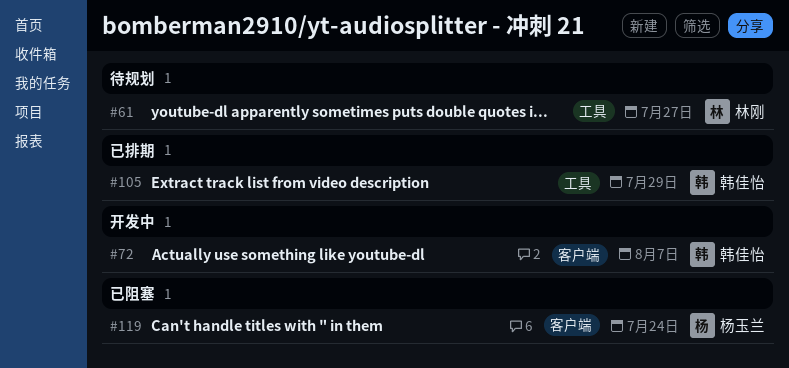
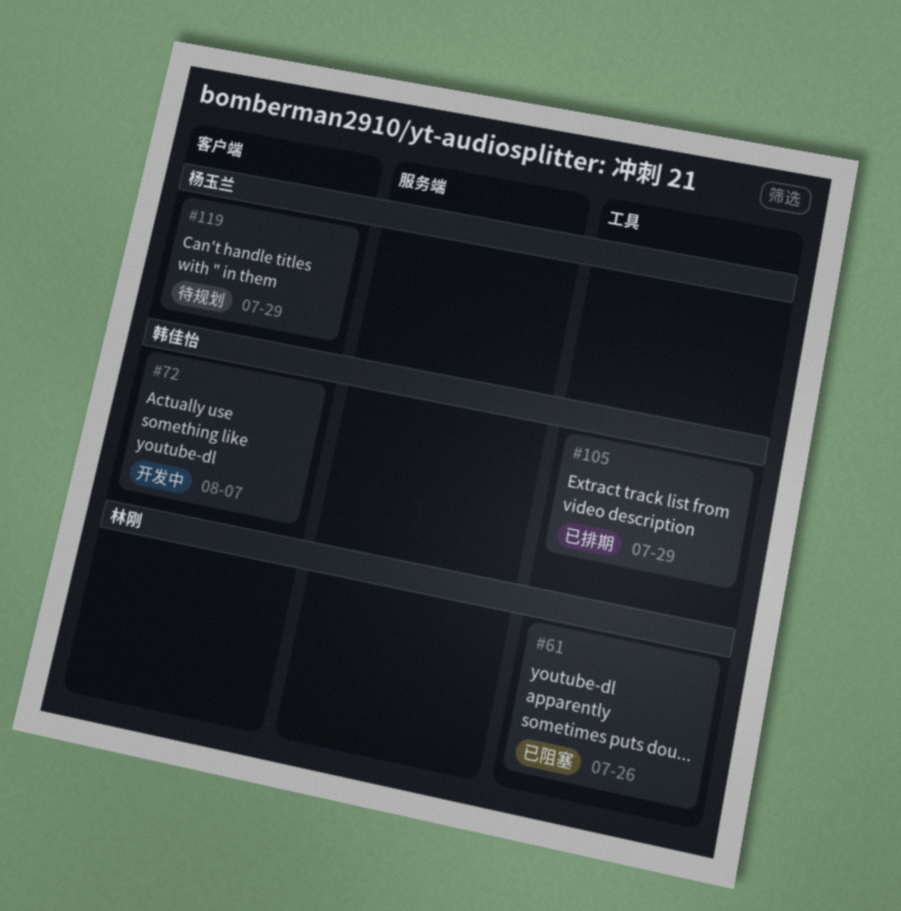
#61, status: 待规划 -> 已阻塞
#61, due: Jul 27 -> Jul 26
#119, status: 已阻塞 -> 待规划
#119, due: Jul 24 -> Jul 29

